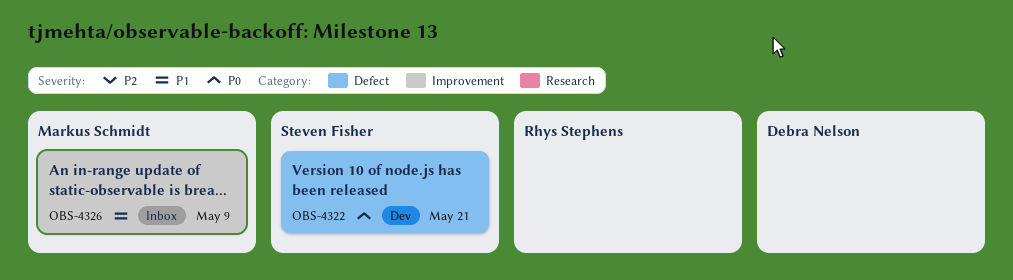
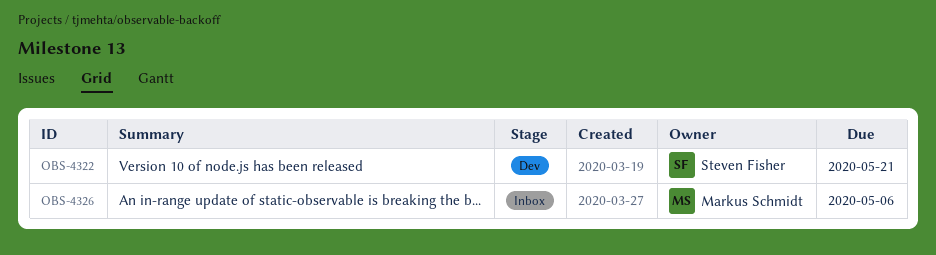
OBS-4326, due: May 9 -> May 6

